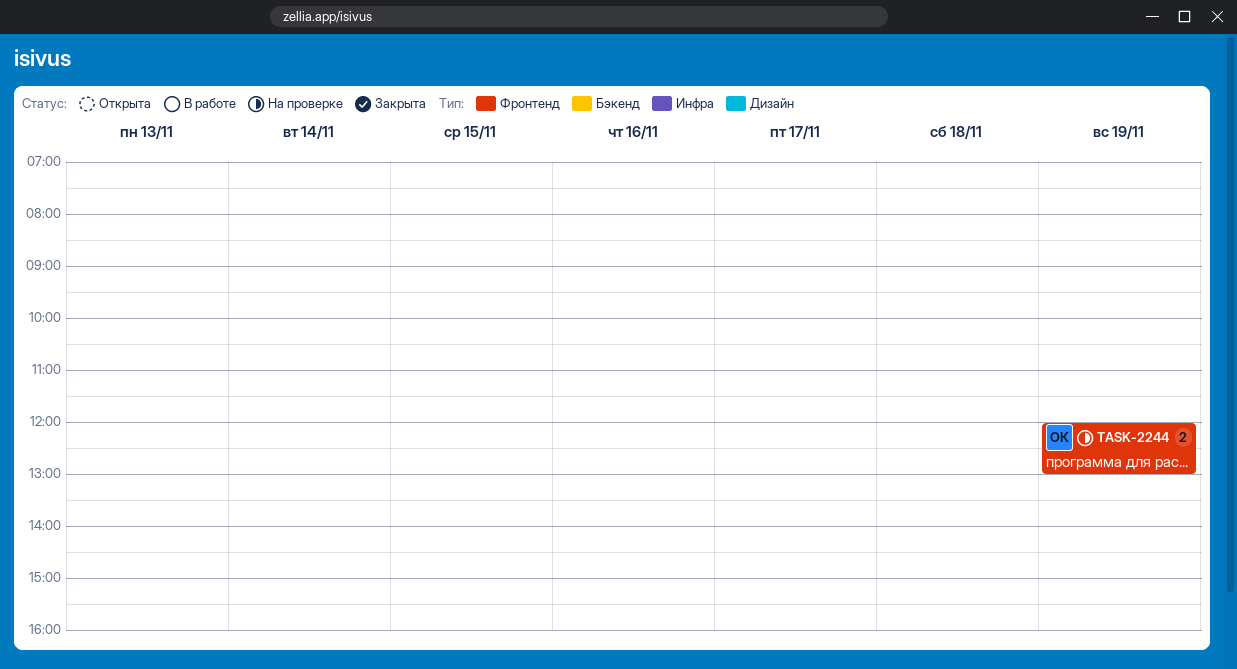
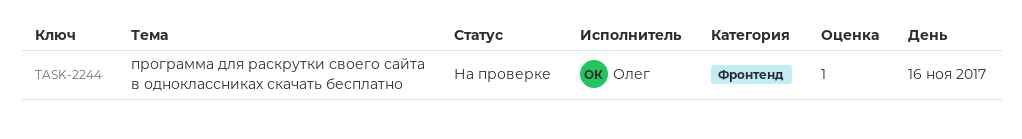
TASK-2244, estimate: 2 -> 1
TASK-2244, day: Nov 19 -> Nov 16

